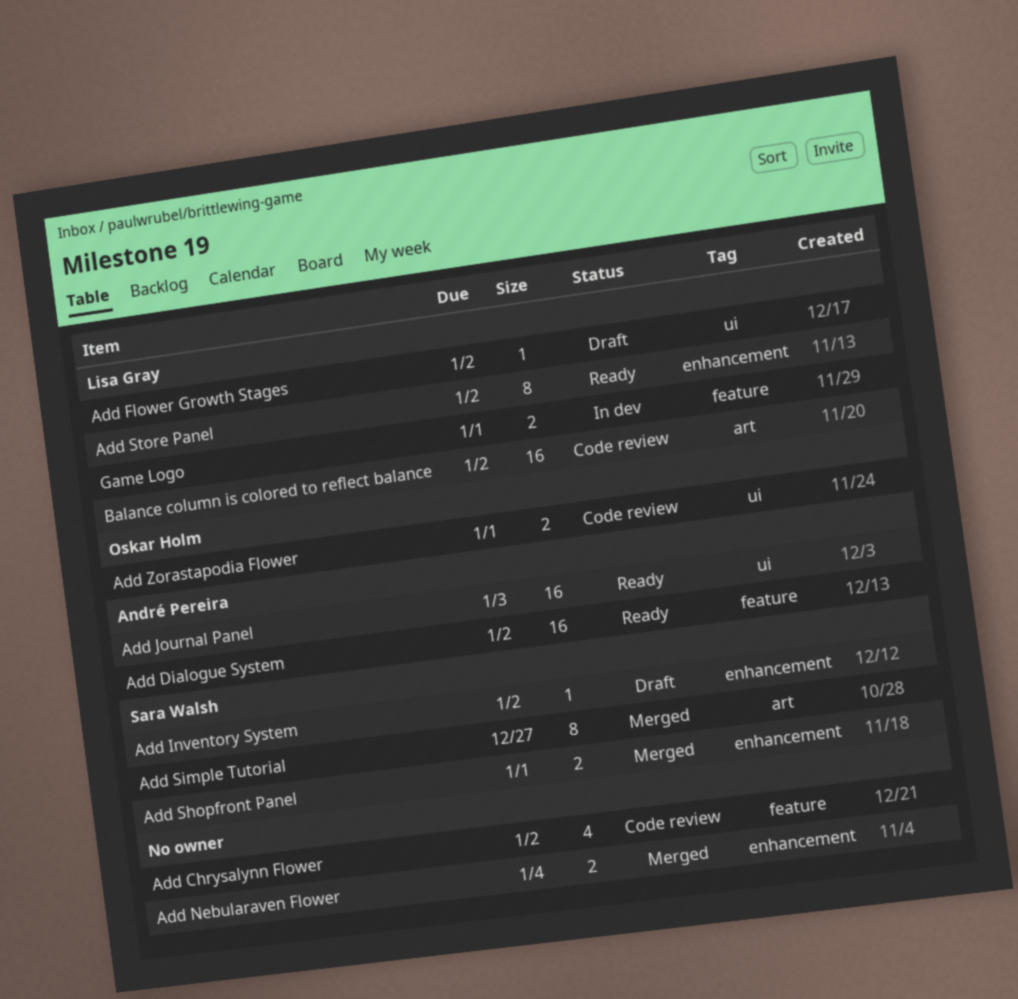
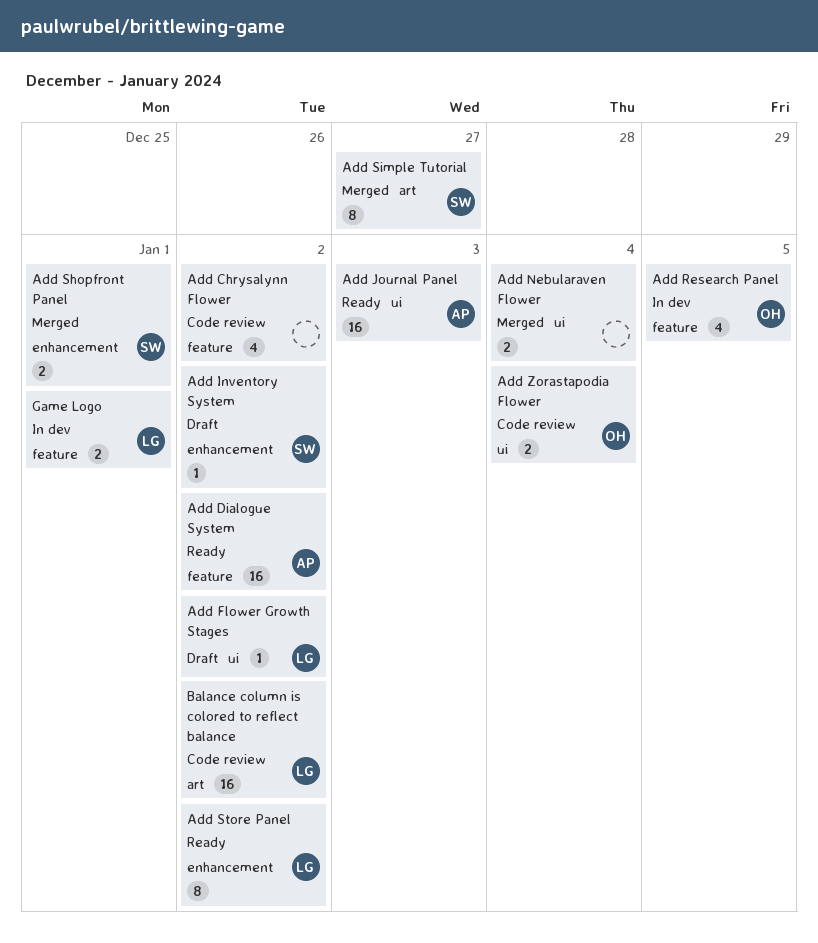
Add Nebularaven Flower, label: enhancement -> ui
Add Research Panel: none -> present
Add Zorastapodia Flower, due: Jan 1 -> Jan 4

